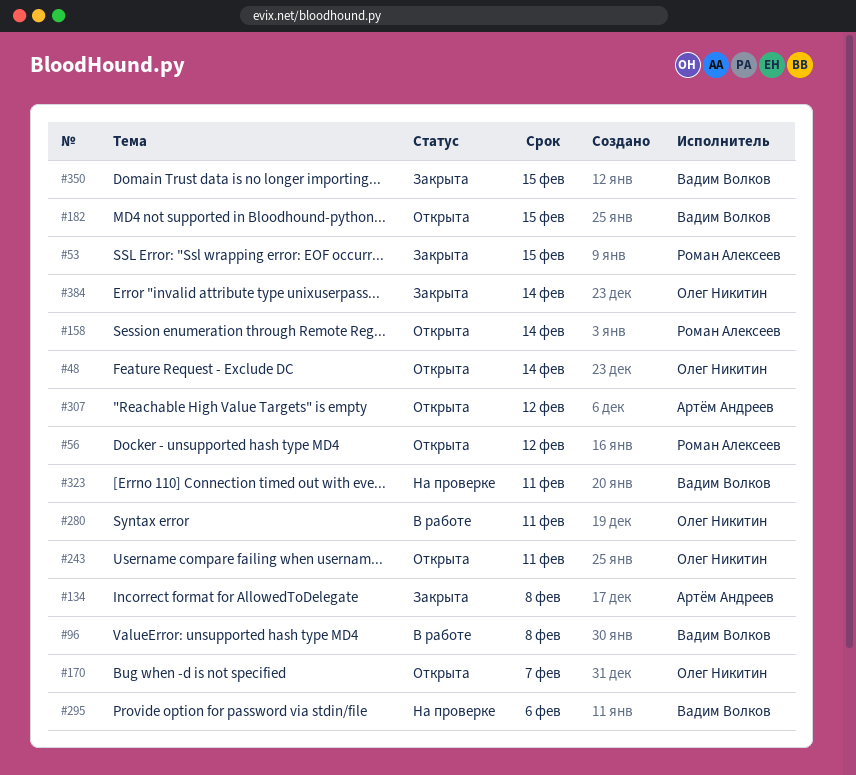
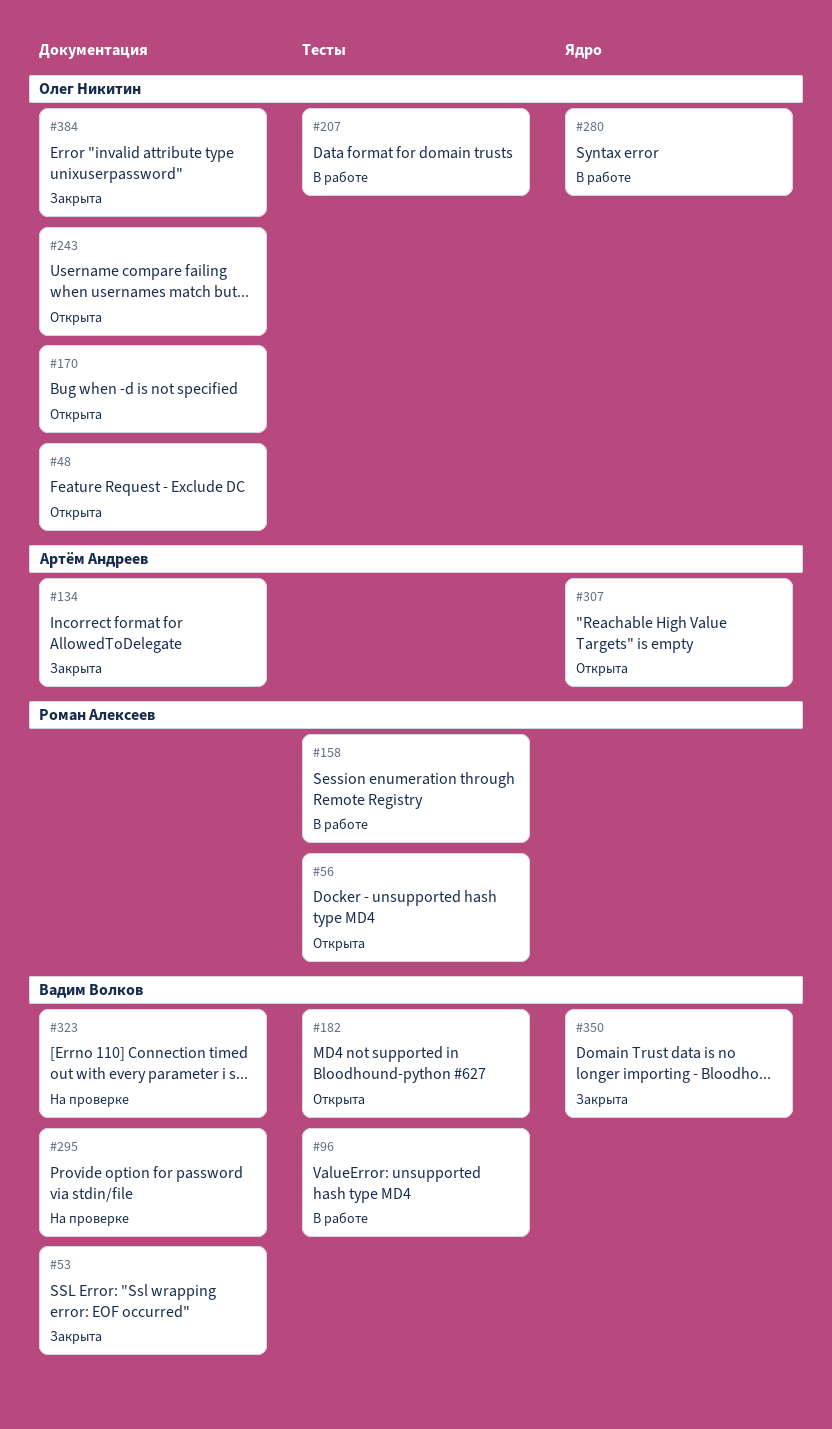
#53, owner: Роман Алексеев -> Вадим Волков
#158, status: Открыта -> В работе
#207: none -> present

